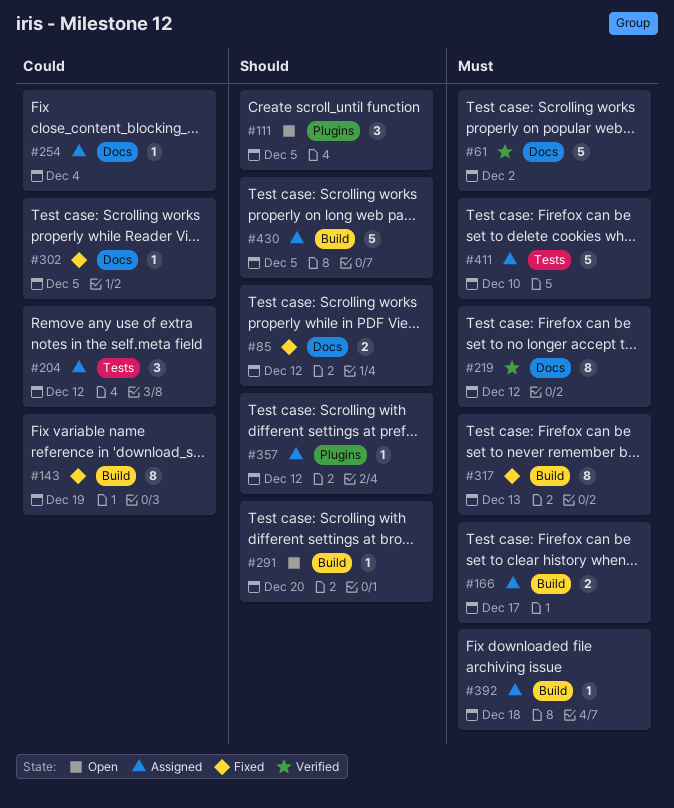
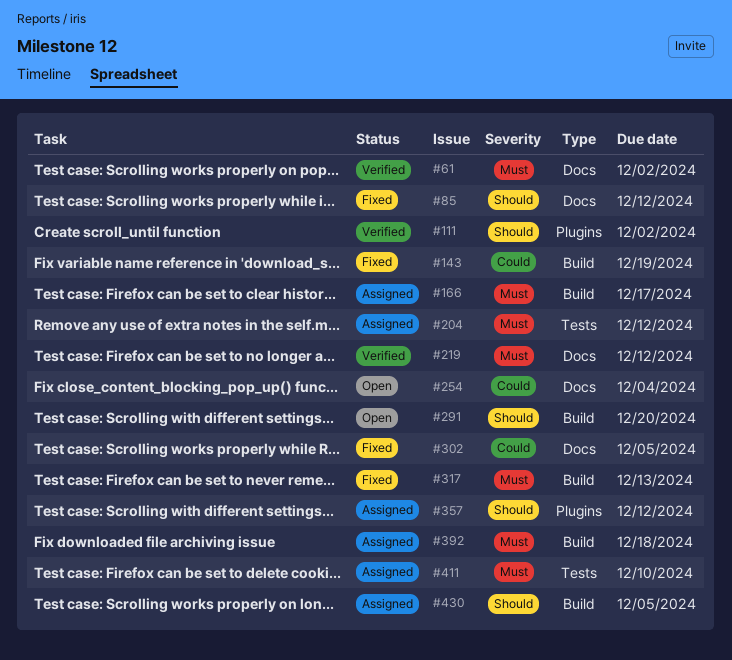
#111, status: Open -> Verified
#111, due: Dec 5 -> Dec 2
#204, priority: Could -> Must
#254, status: Assigned -> Open

